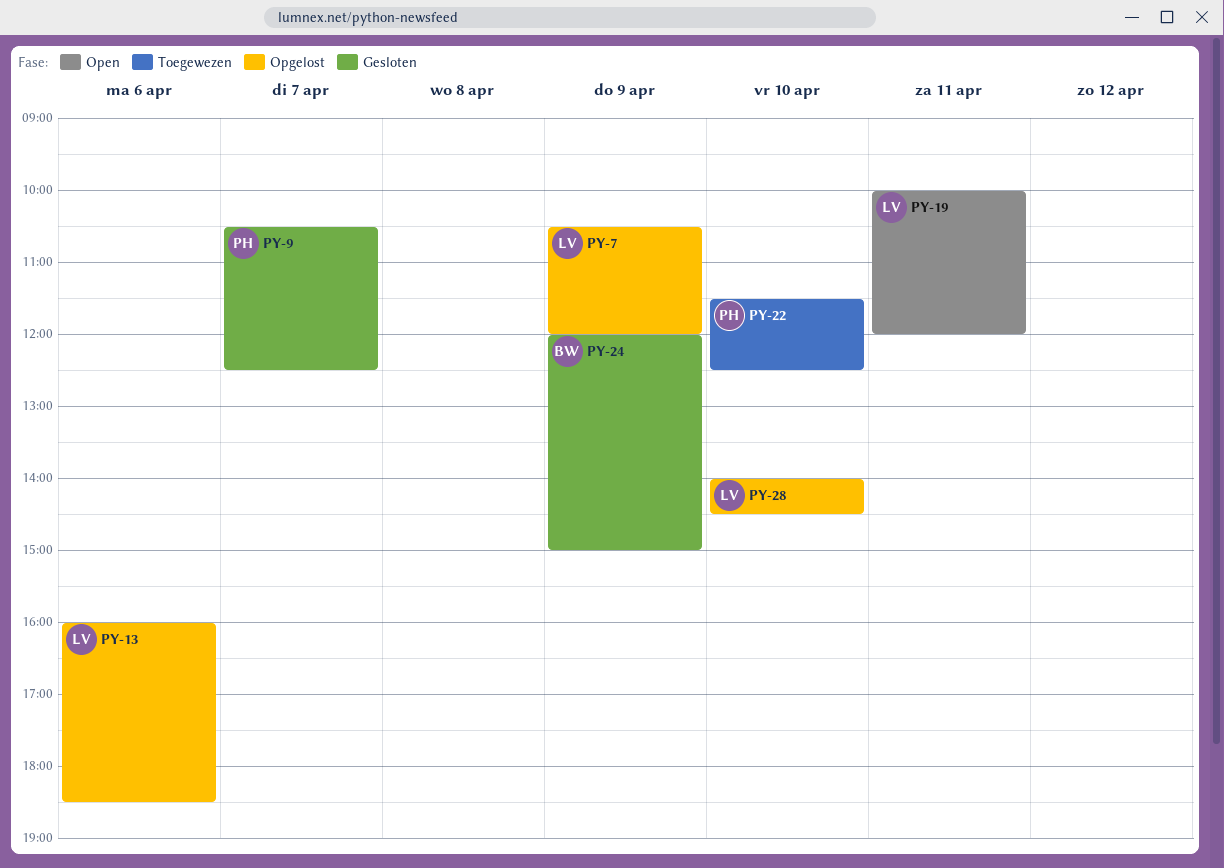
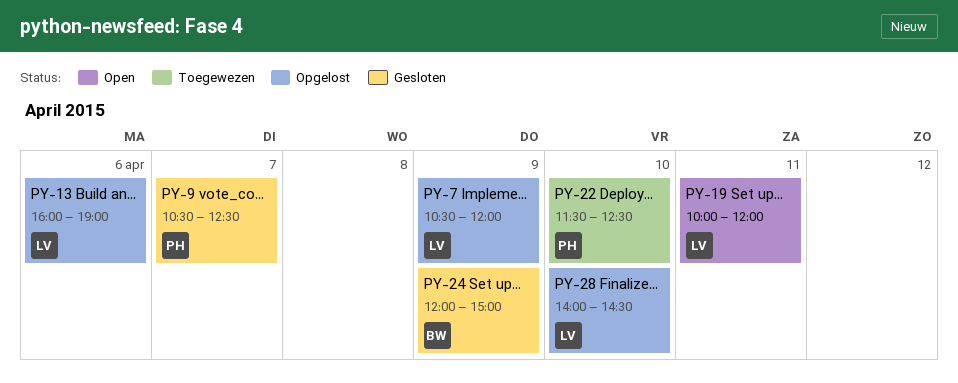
PY-13, ends: 18:30 -> 19:00

